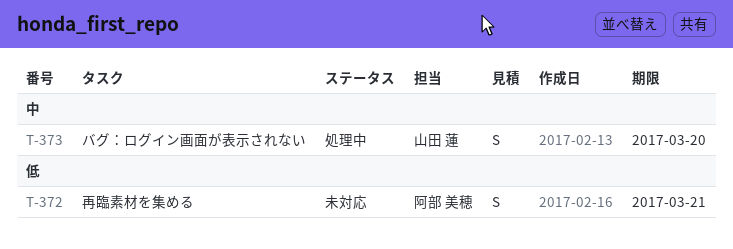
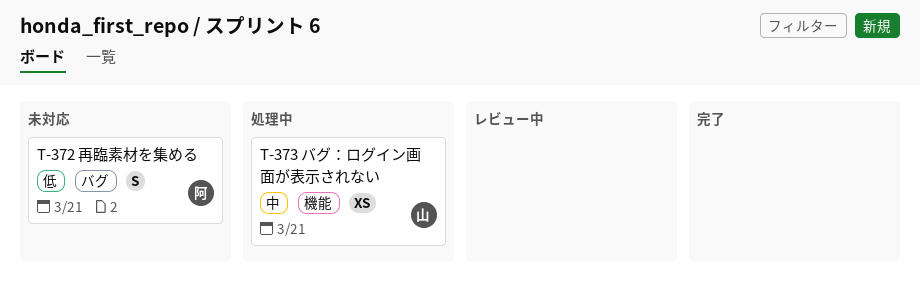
T-373, estimate: S -> XS
T-373, due: Mar 20 -> Mar 21

